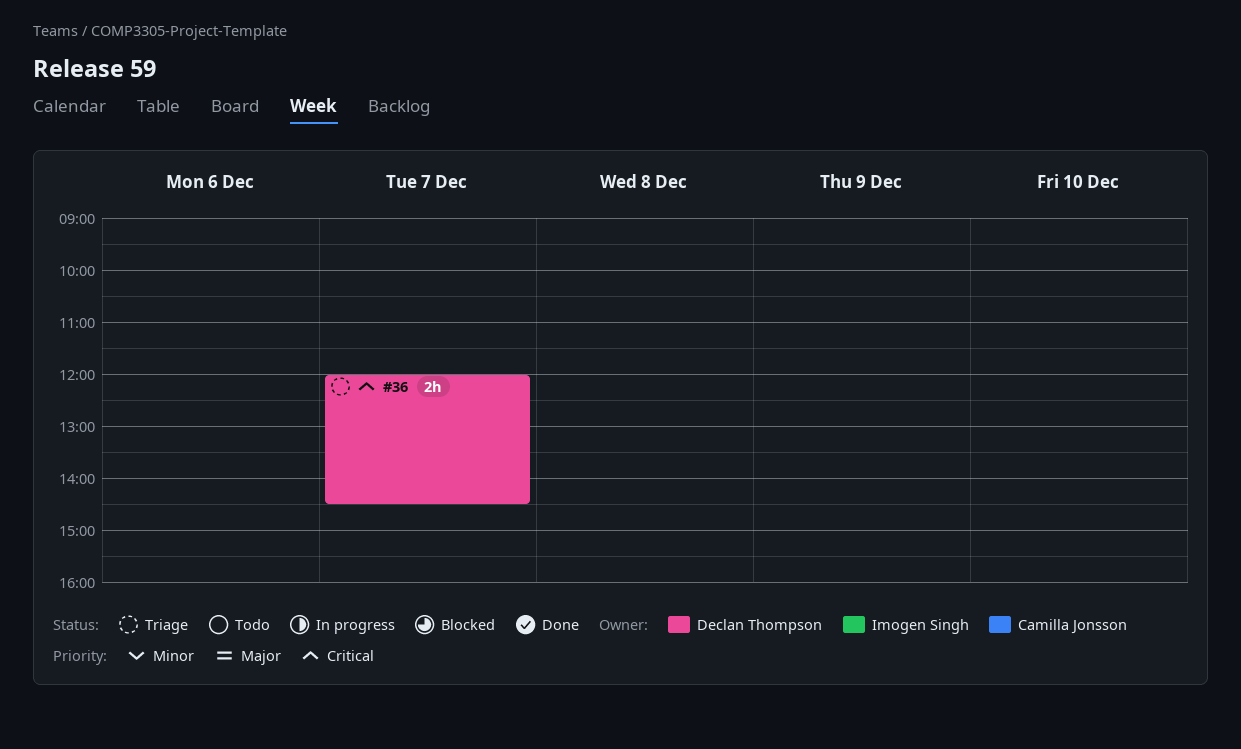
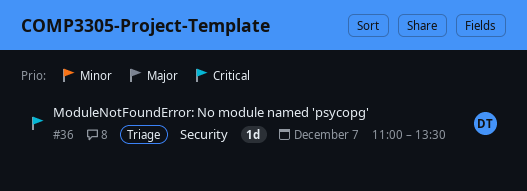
#36, estimate: 2h -> 1d
#36, begins: 12:00 -> 11:00
#36, ends: 14:30 -> 13:30

